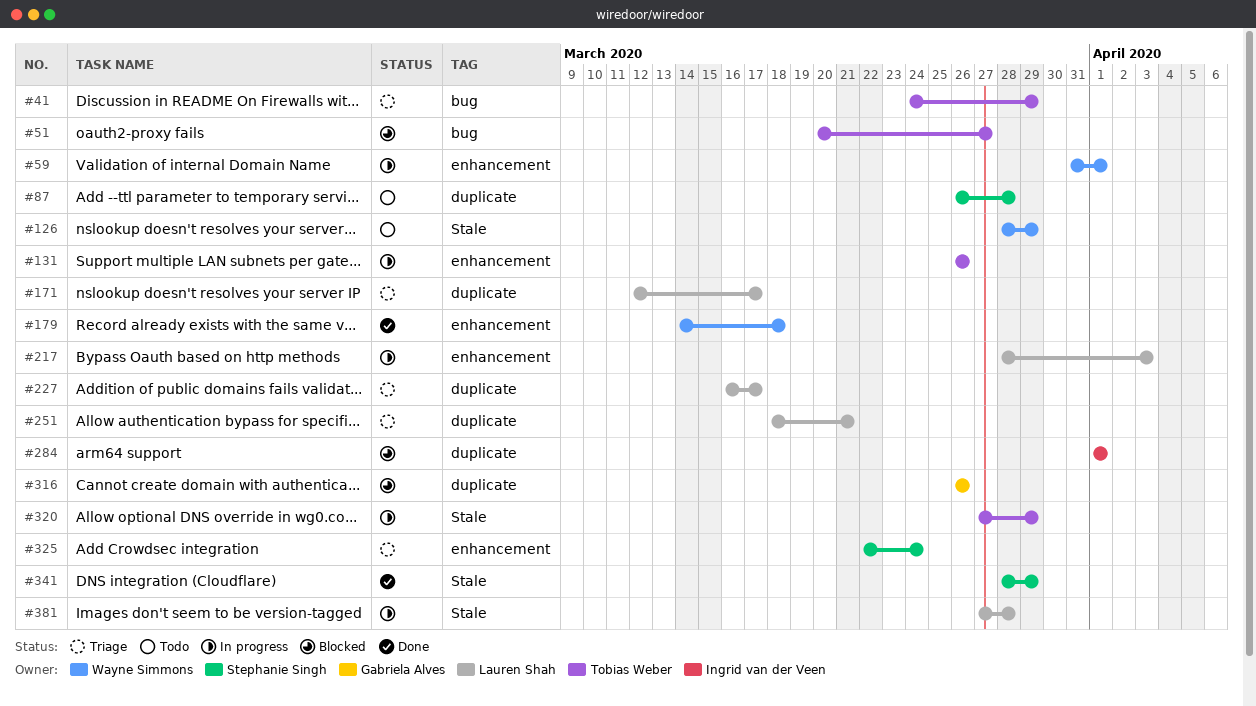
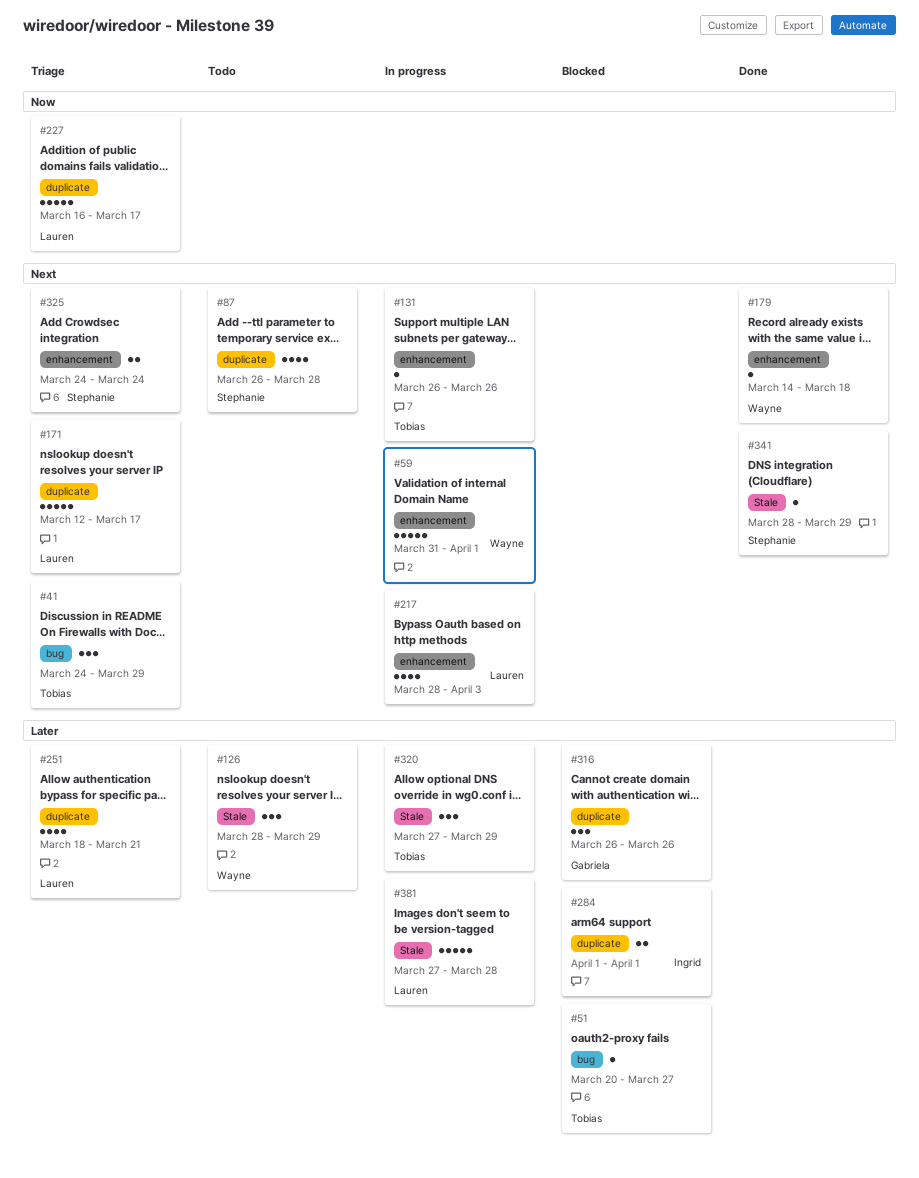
#325, start: Mar 22 -> Mar 24

